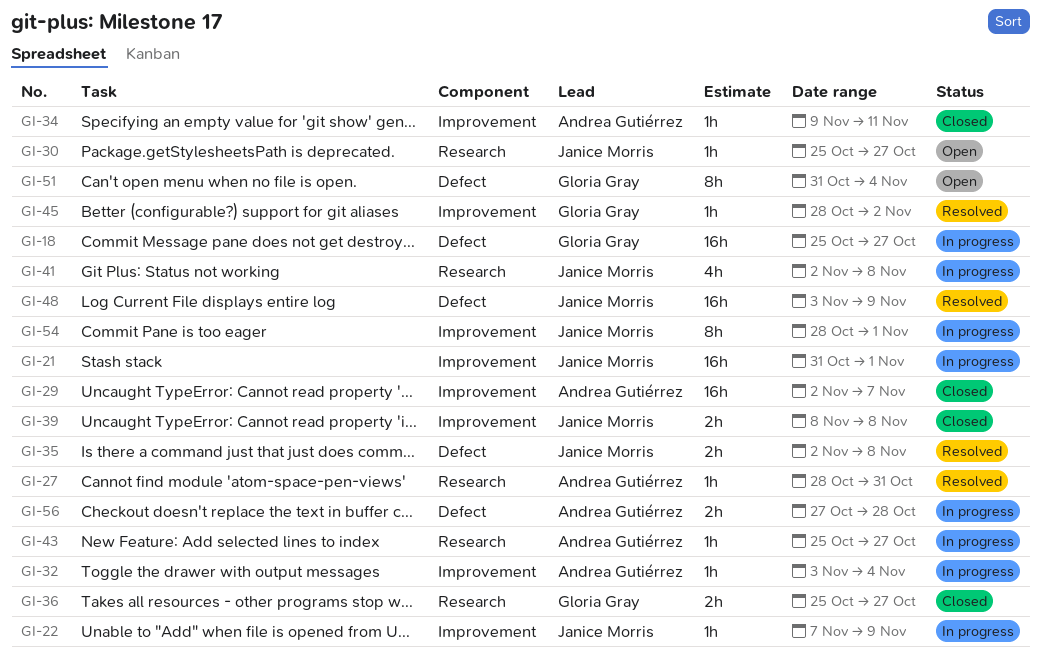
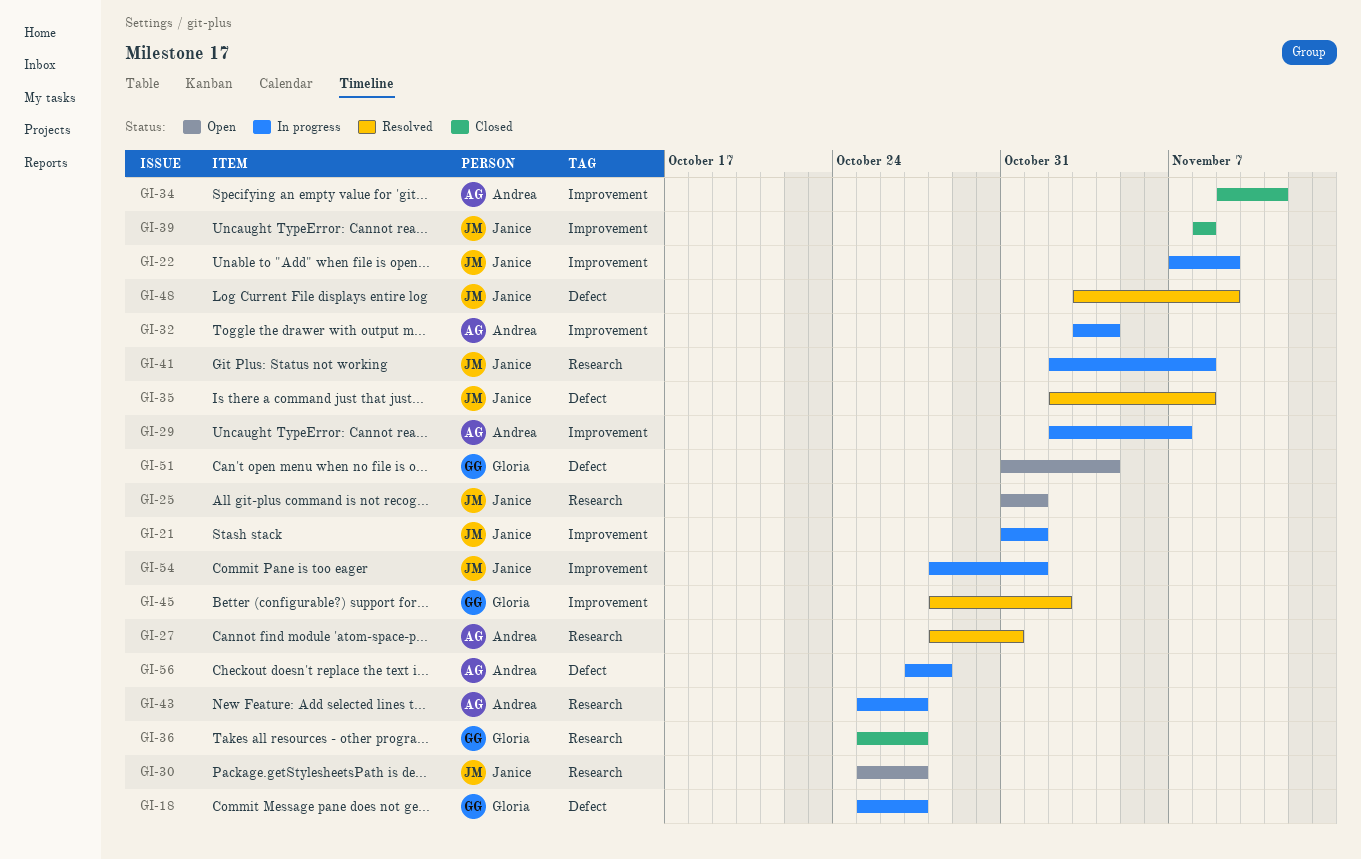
GI-25: none -> present
GI-29, status: Closed -> In progress

